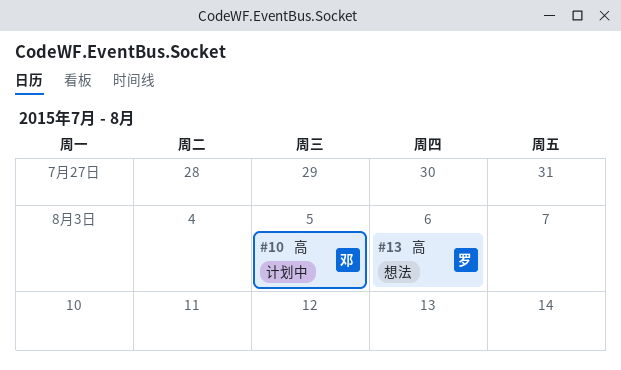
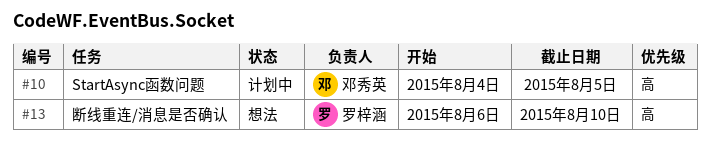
#13, due: Aug 6 -> Aug 10

